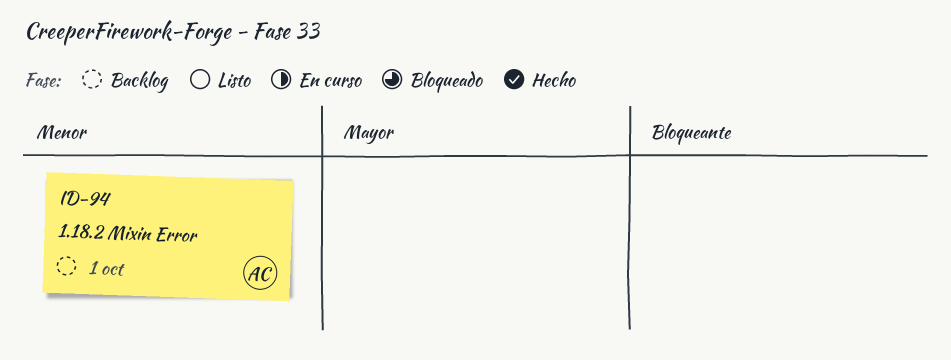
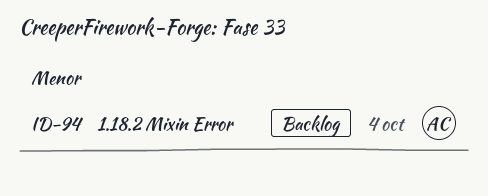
ID-94, due: Oct 1 -> Oct 4

